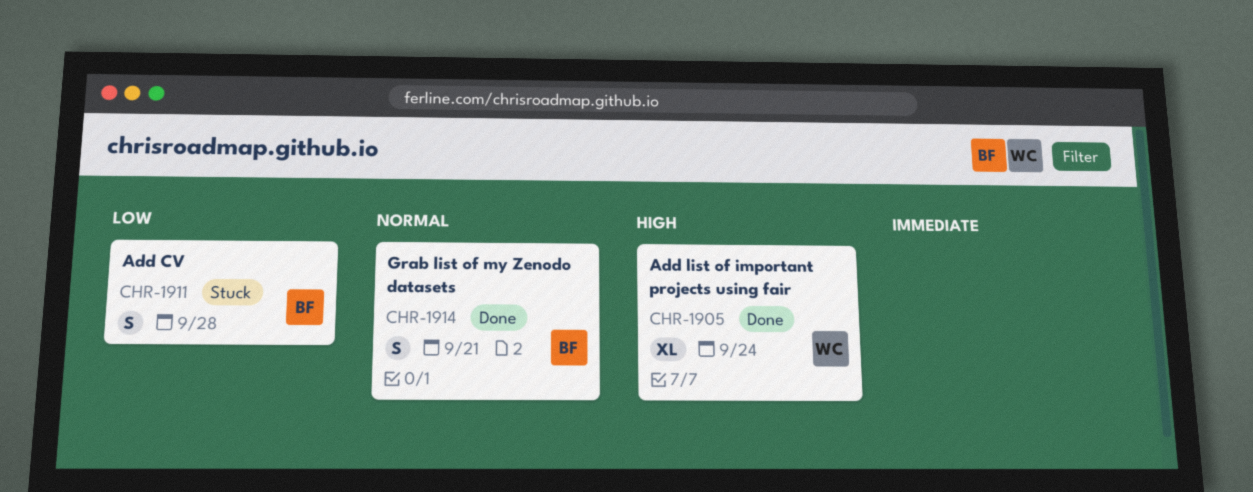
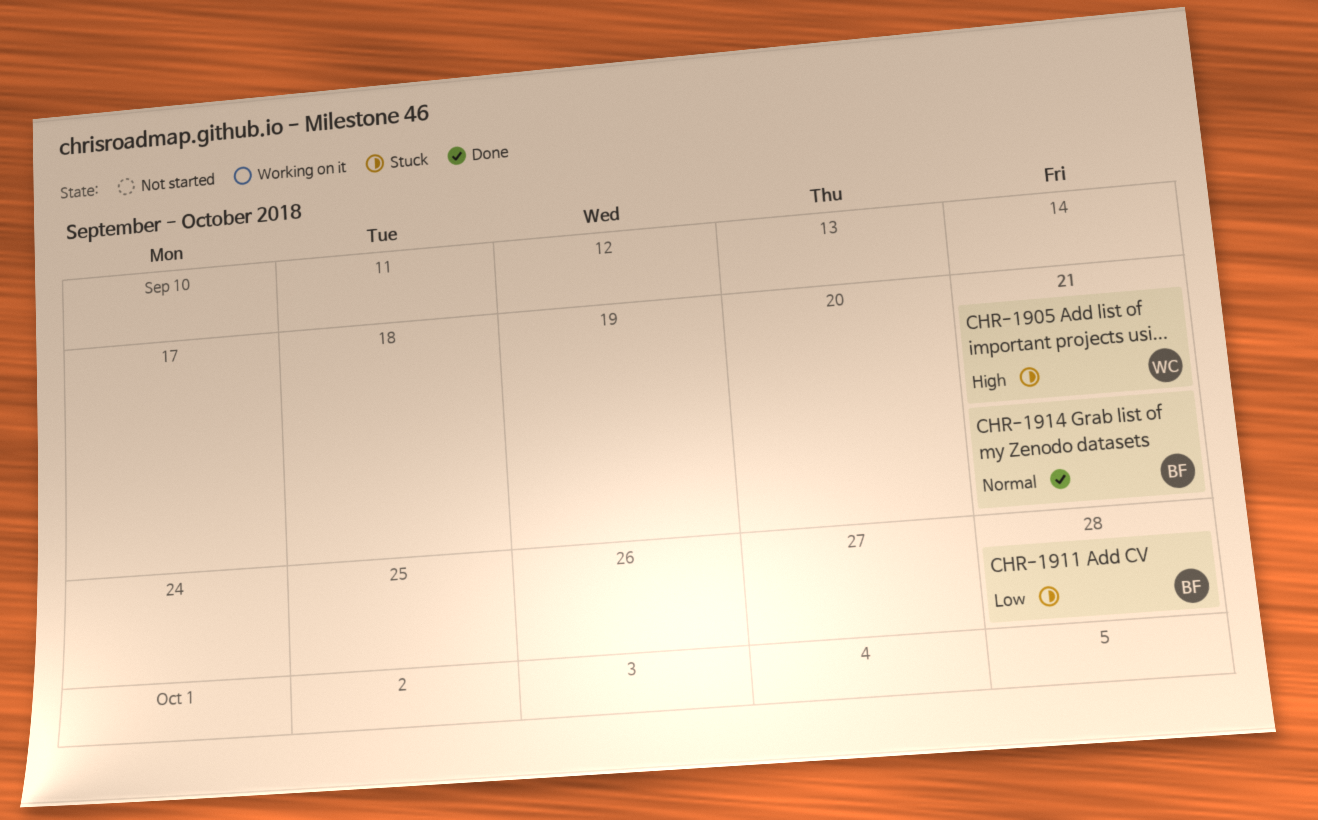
CHR-1905, status: Done -> Stuck
CHR-1905, due: Sep 24 -> Sep 21

